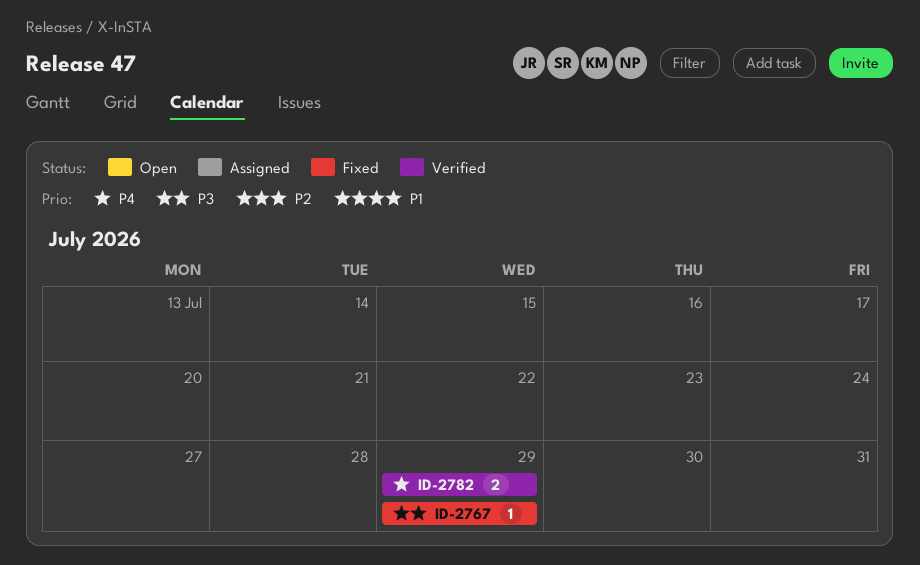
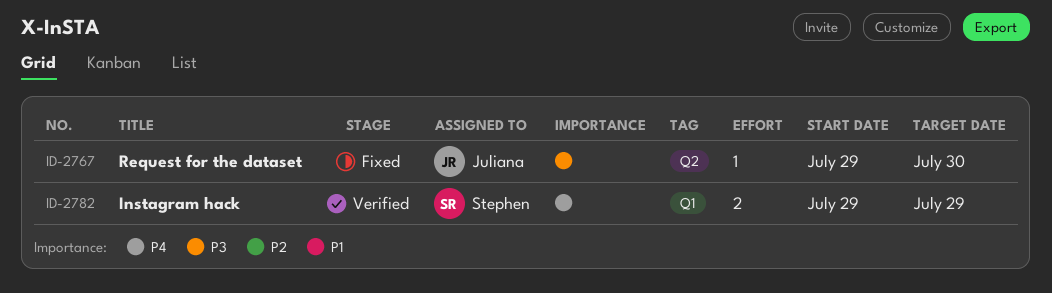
ID-2767, due: Jul 29 -> Jul 30

